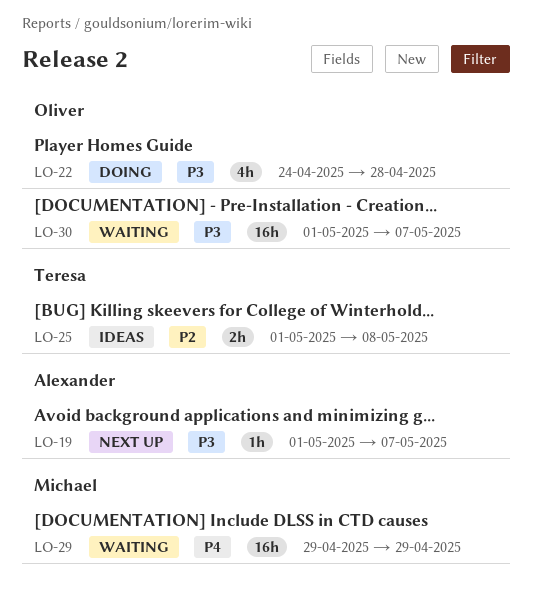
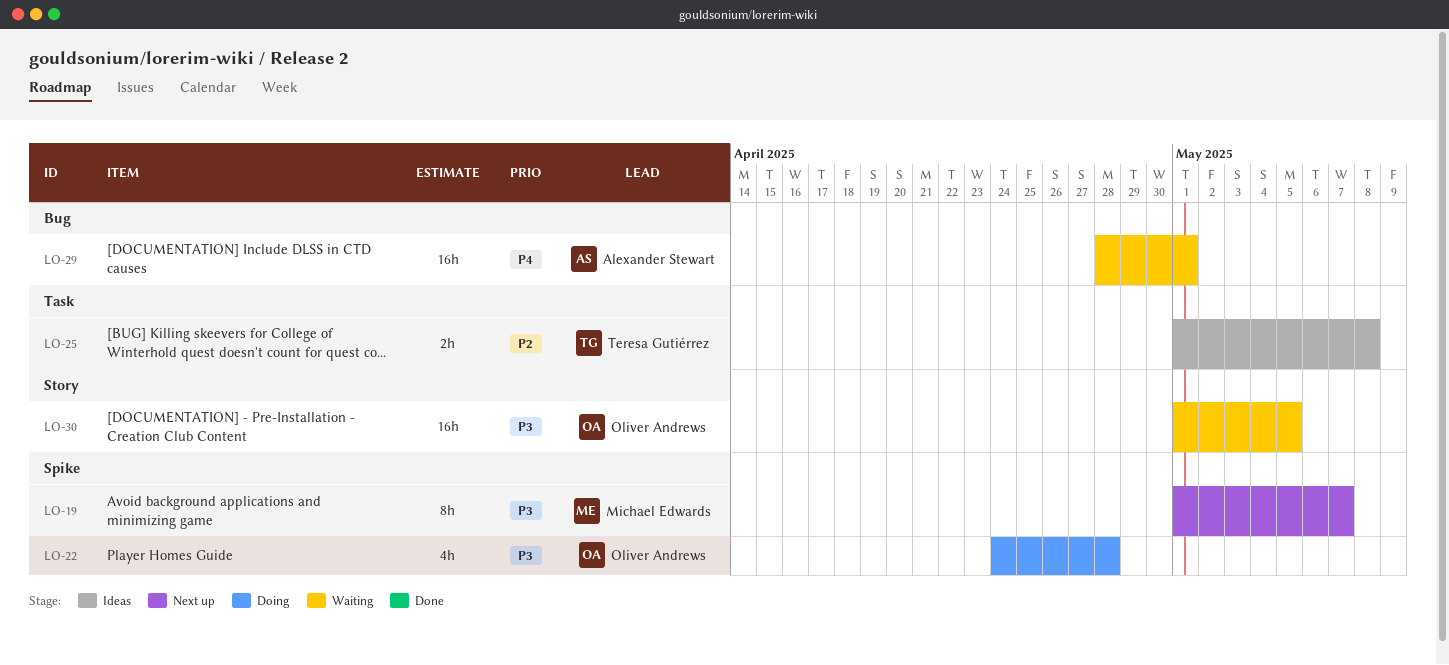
LO-19, owner: Alexander Stewart -> Michael Edwards
LO-19, estimate: 1h -> 8h
LO-29, owner: Michael Edwards -> Alexander Stewart
LO-29, start: Apr 29 -> Apr 28
LO-29, due: Apr 29 -> May 1
LO-30, due: May 7 -> May 5

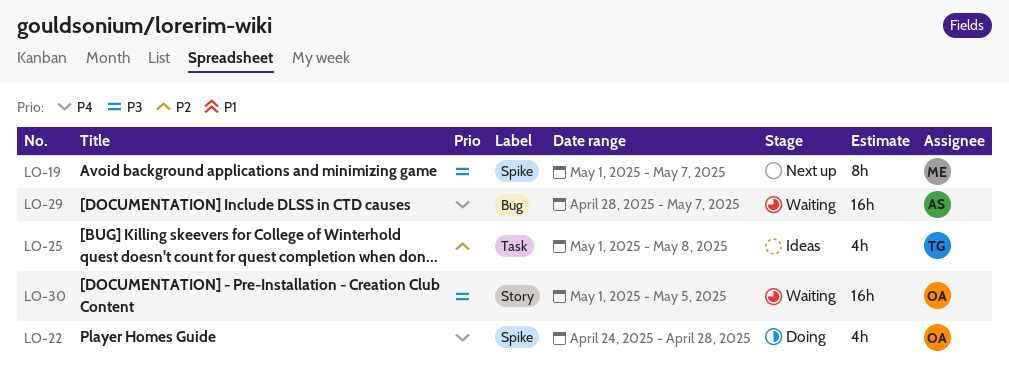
LO-22, priority: P3 -> P4
LO-25, estimate: 2h -> 4h
LO-29, due: May 1 -> May 7

